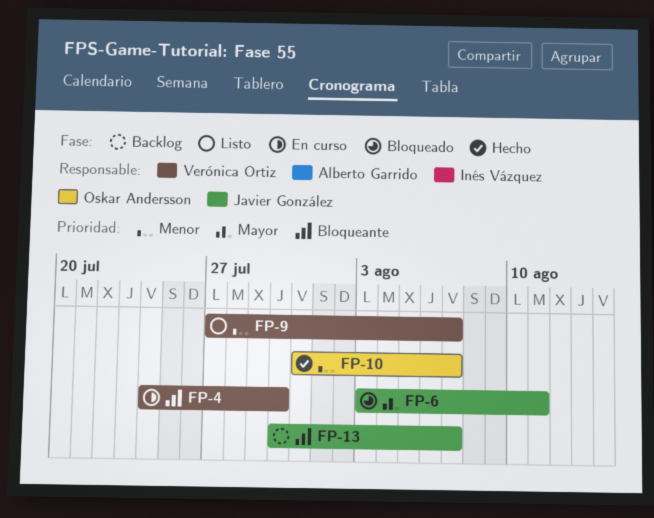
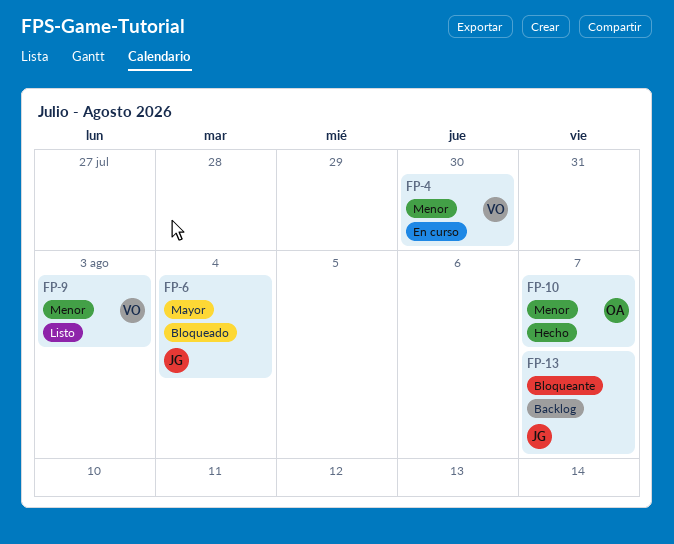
FP-4, priority: Bloqueante -> Menor
FP-6, due: Aug 11 -> Aug 4
FP-9, due: Aug 7 -> Aug 3

